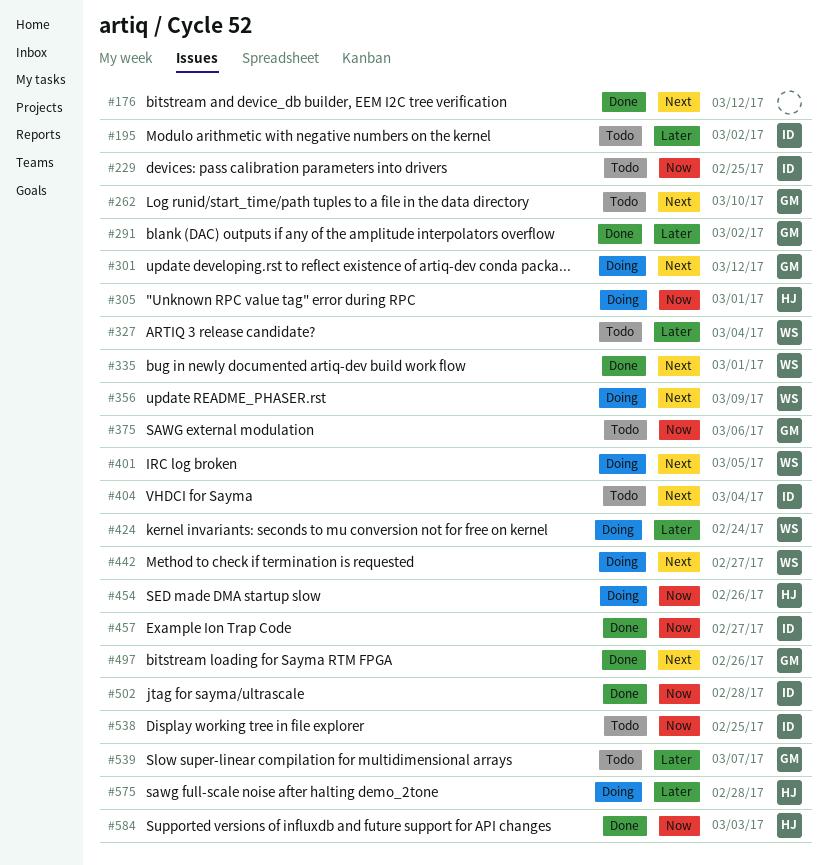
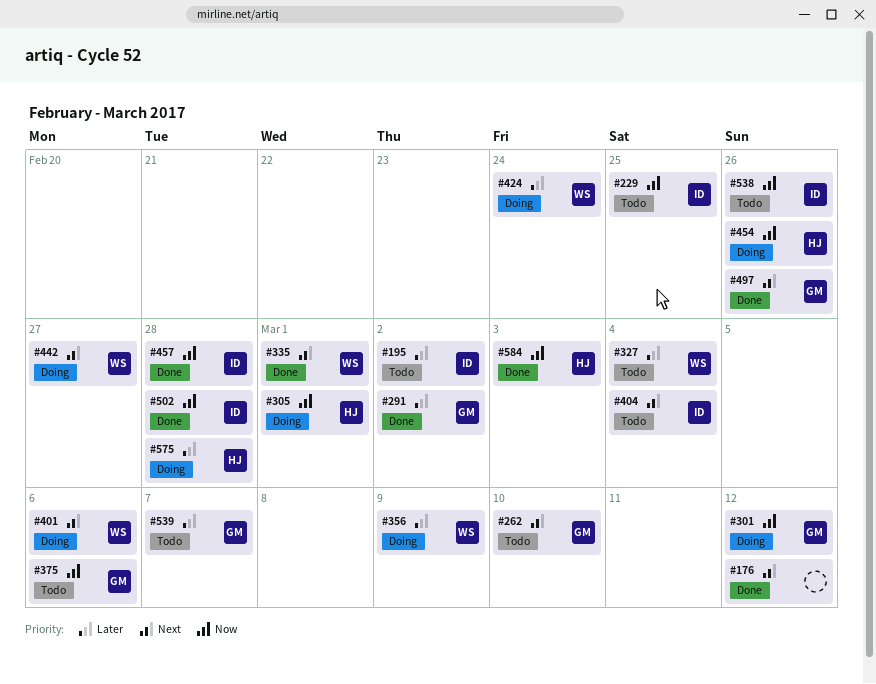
#301, priority: Next -> Now
#356, priority: Next -> Later
#401, due: Mar 5 -> Mar 6
#457, due: Feb 27 -> Feb 28
#538, due: Feb 25 -> Feb 26

